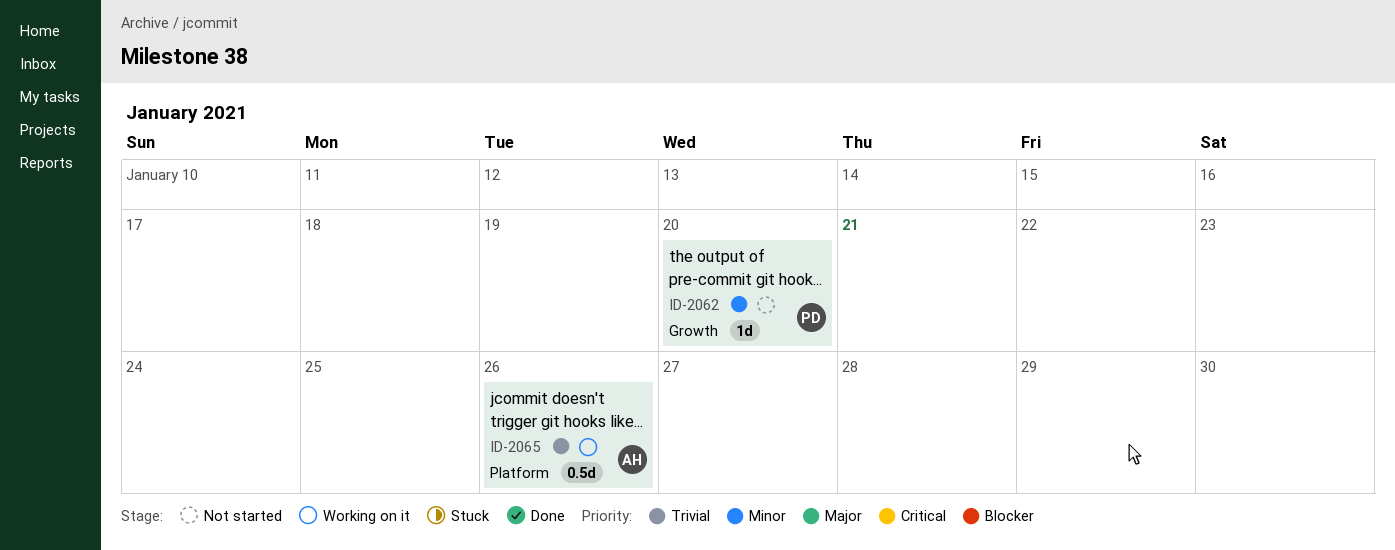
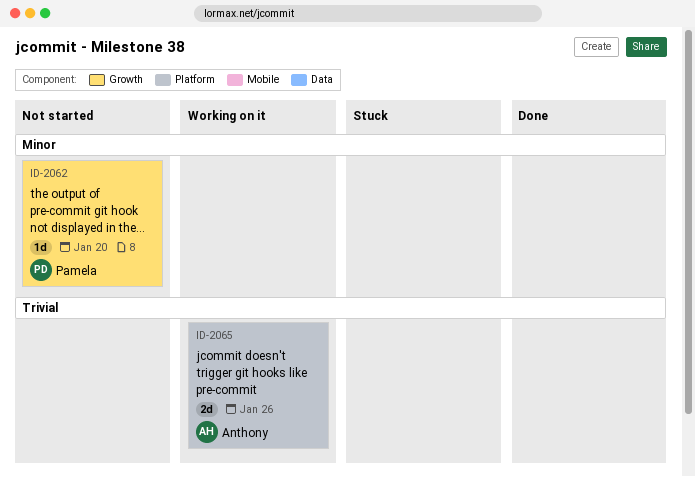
ID-2065, estimate: 0.5d -> 2d

